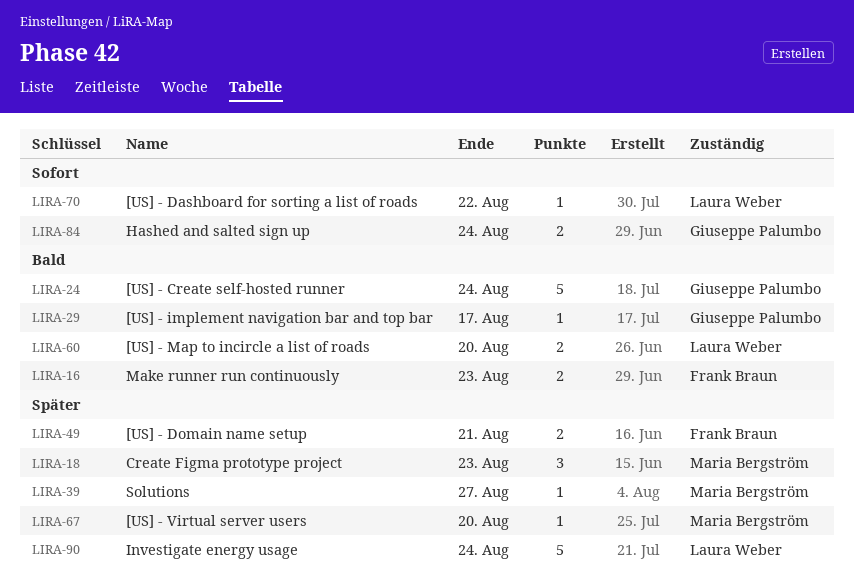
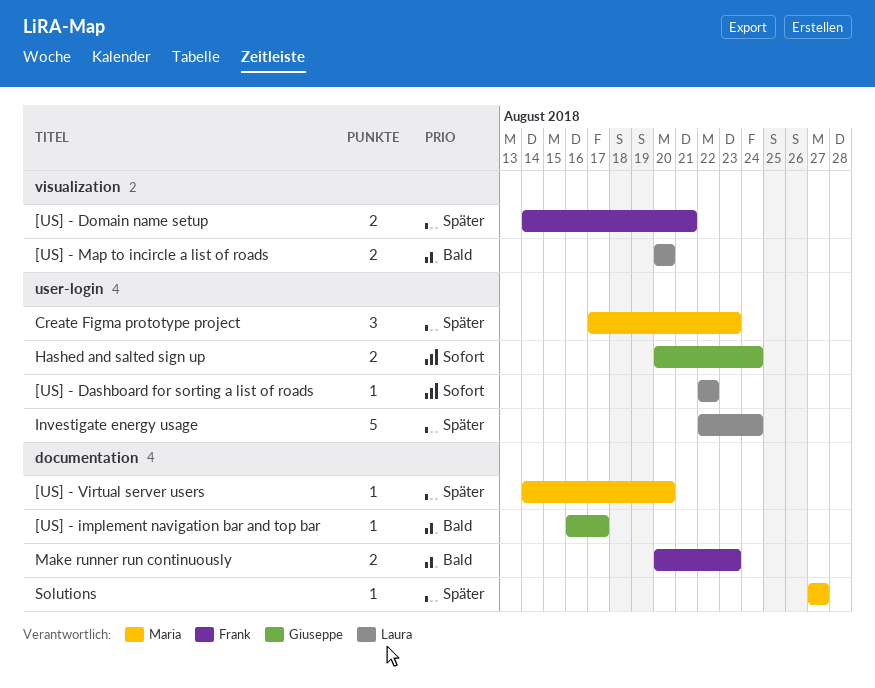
[US] - Create self-hosted runner: present -> none

